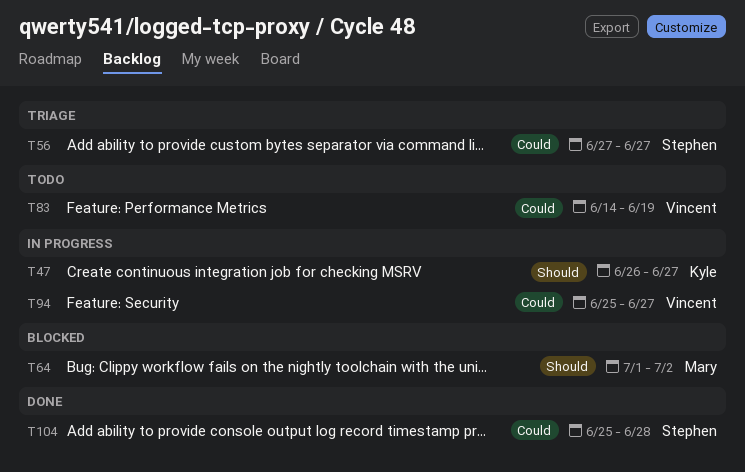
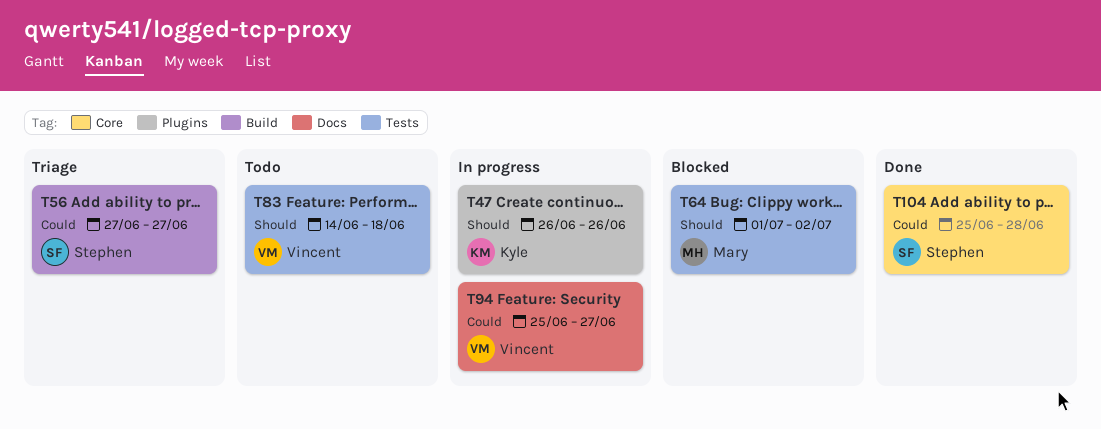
T47, due: Jun 27 -> Jun 26
T83, priority: Could -> Should
T83, due: Jun 19 -> Jun 18

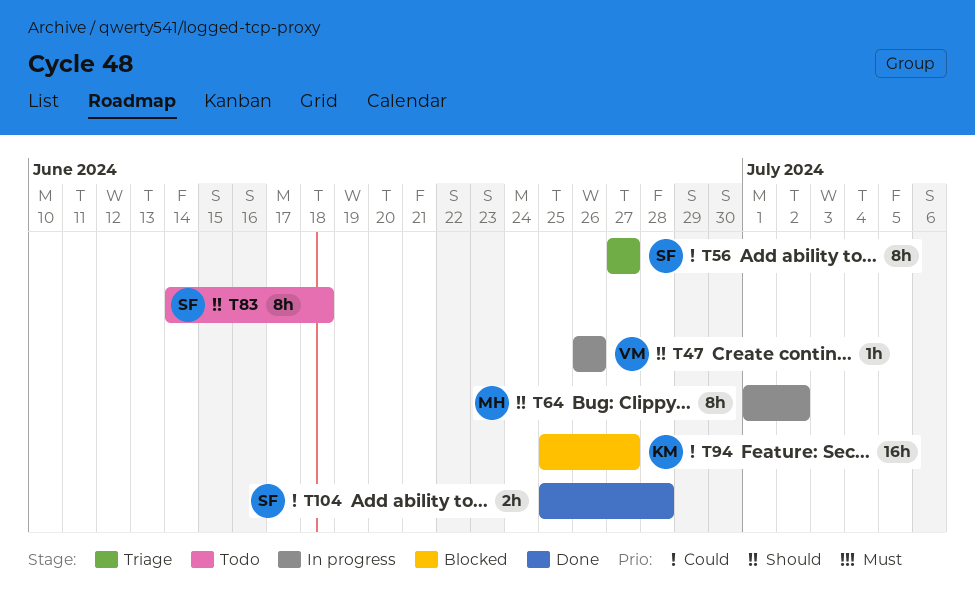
T47, owner: Kyle -> Vincent
T64, status: Blocked -> In progress
T83, owner: Vincent -> Stephen
T94, status: In progress -> Blocked
T94, owner: Vincent -> Kyle

